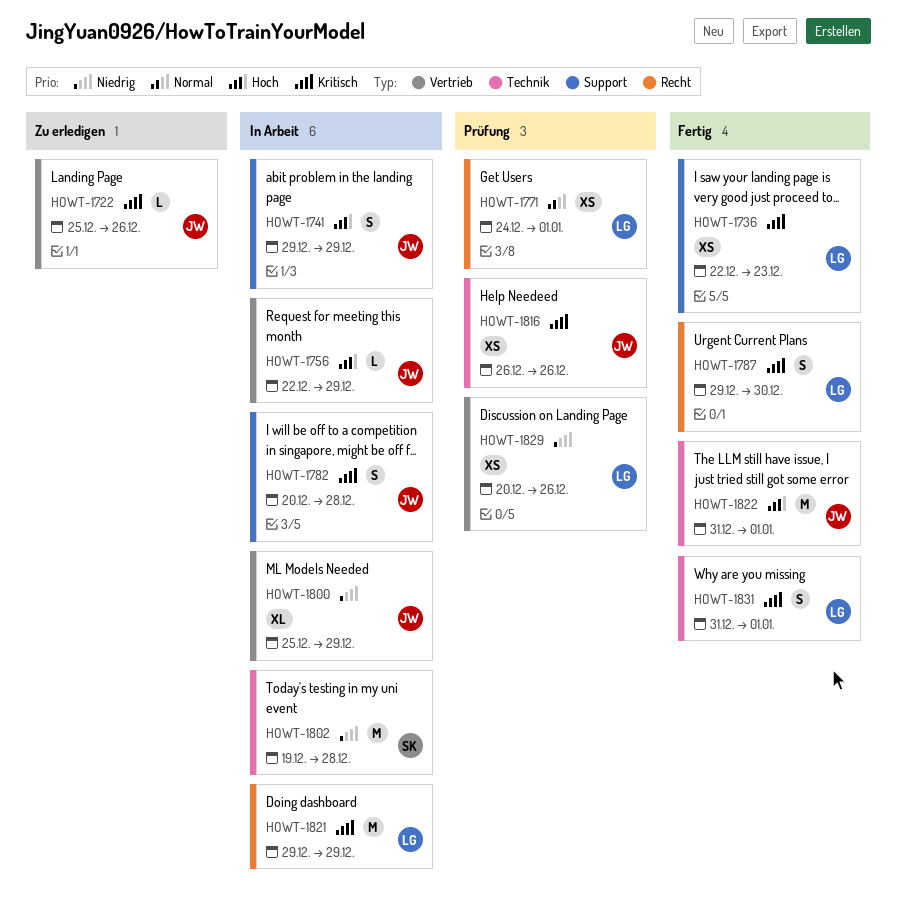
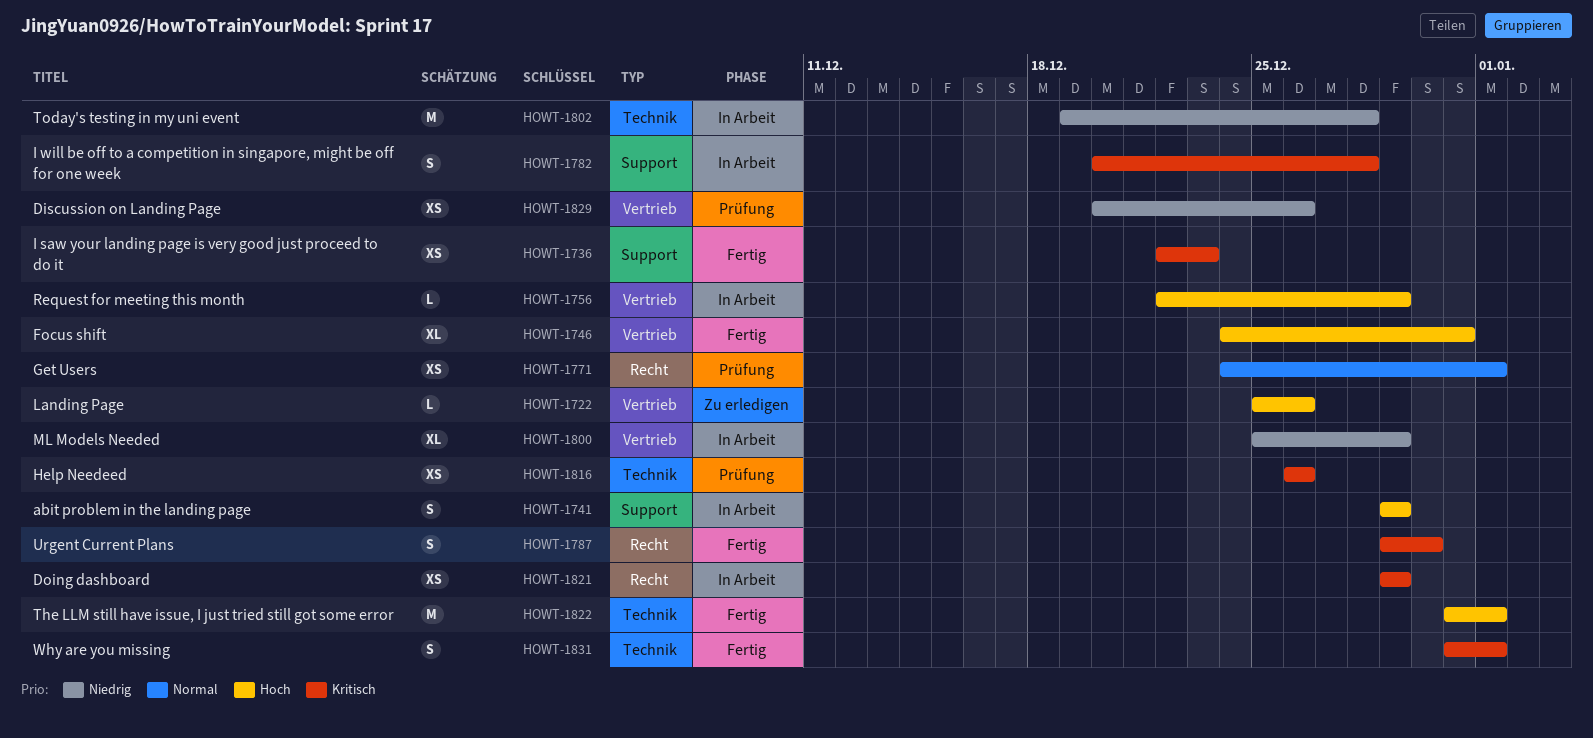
HOWT-1722, priority: Kritisch -> Hoch
HOWT-1746: none -> present
HOWT-1821, estimate: M -> XS

